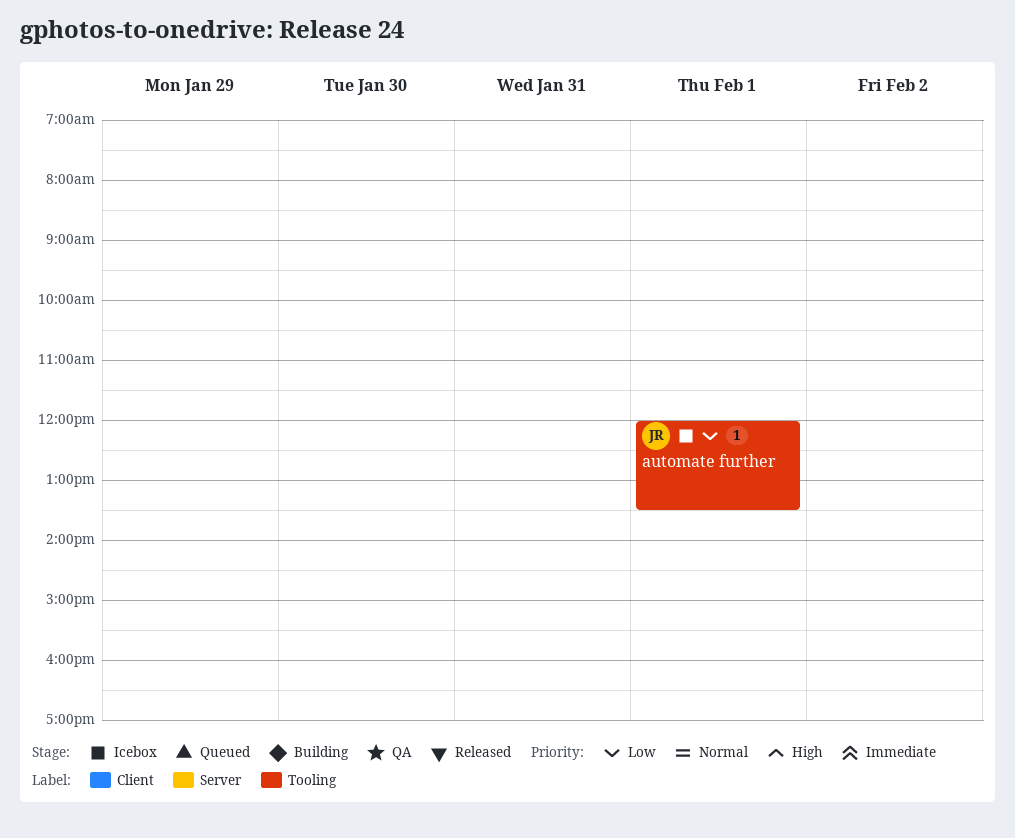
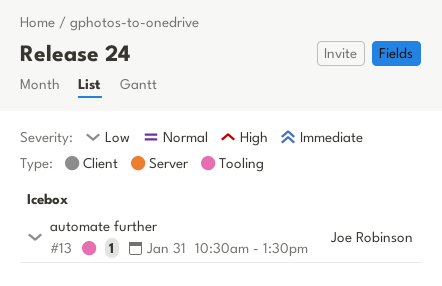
automate further, day: Feb 1 -> Jan 31
automate further, begins: 12:00 -> 10:30

